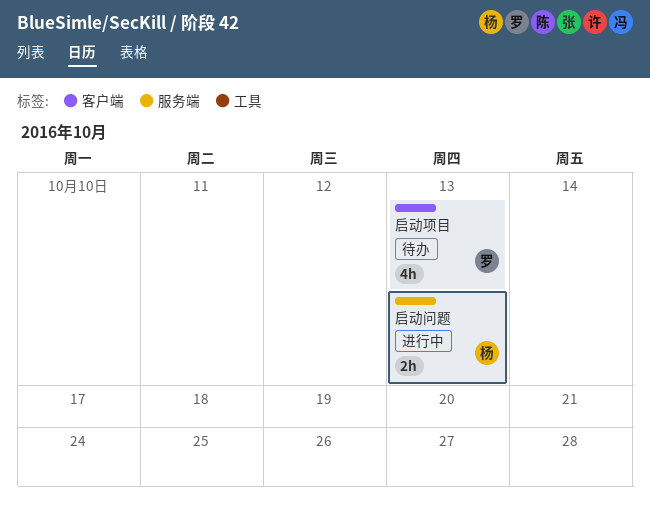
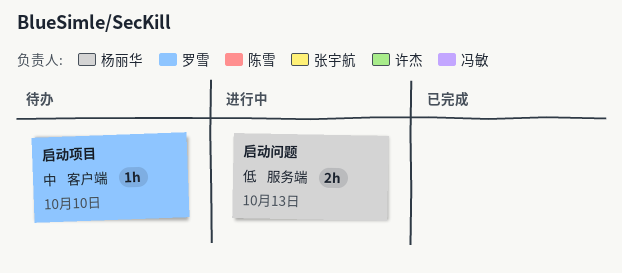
启动项目, estimate: 4h -> 1h
启动项目, due: Oct 13 -> Oct 10

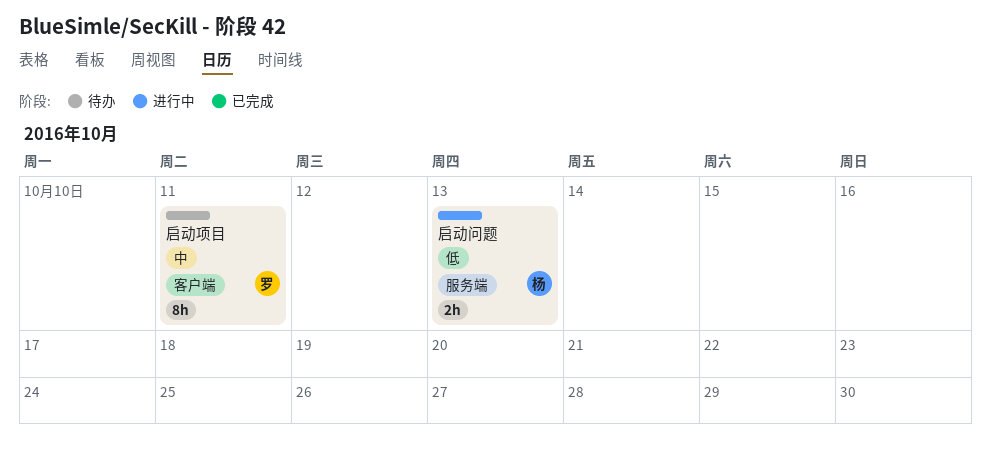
启动项目, estimate: 1h -> 8h
启动项目, due: Oct 10 -> Oct 11

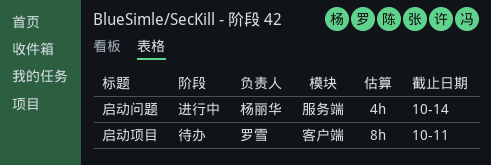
启动问题, estimate: 2h -> 4h
启动问题, due: Oct 13 -> Oct 14

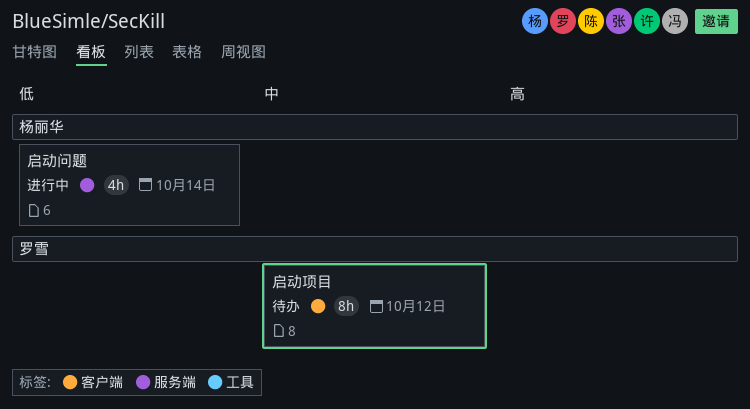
启动项目, due: Oct 11 -> Oct 12

